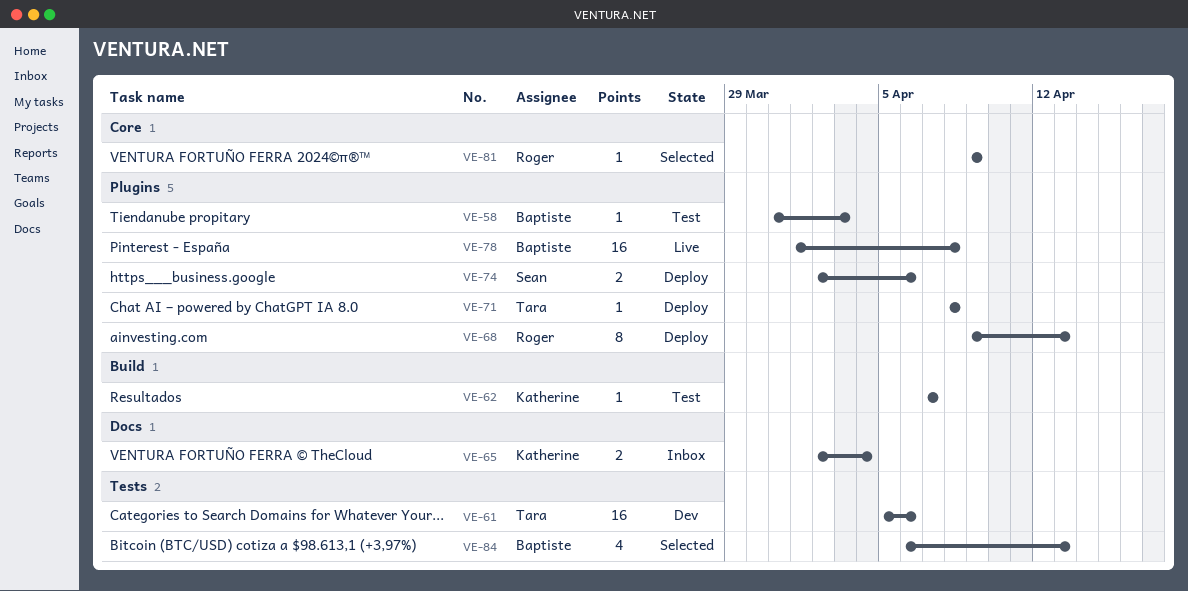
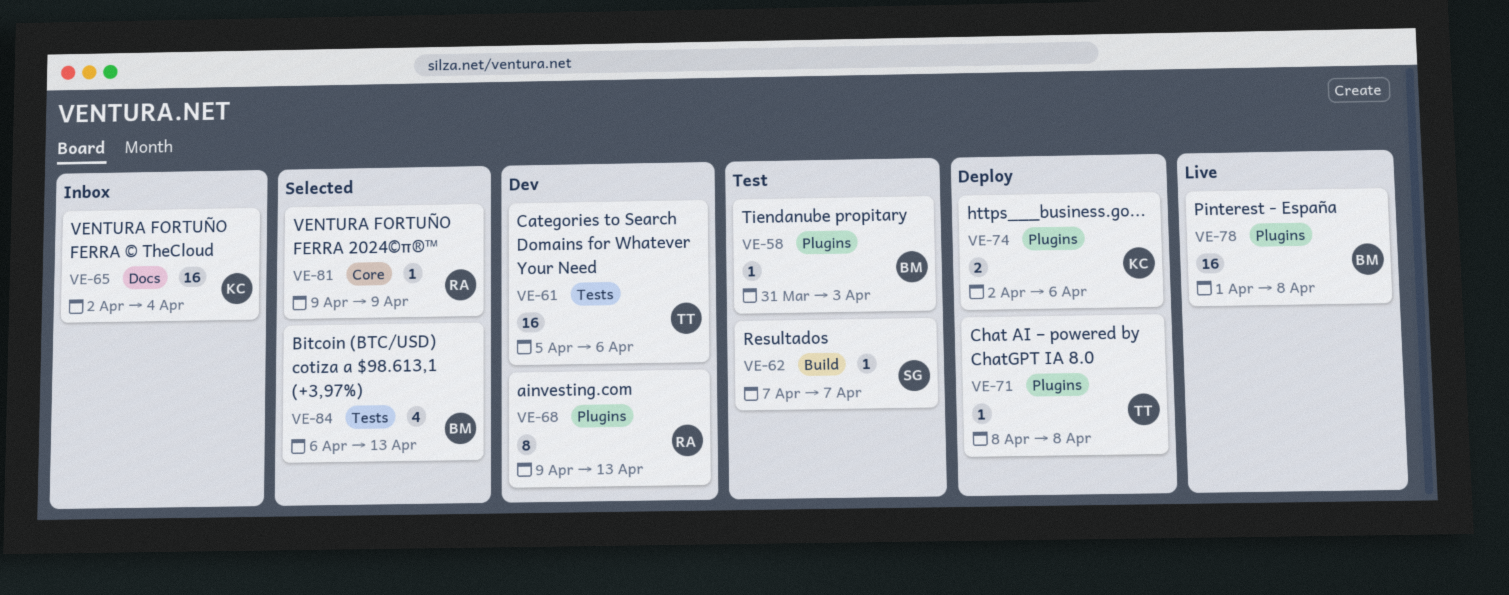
VE-62, owner: Katherine -> Sean
VE-65, estimate: 2 -> 16
VE-68, status: Deploy -> Dev
VE-74, owner: Sean -> Katherine

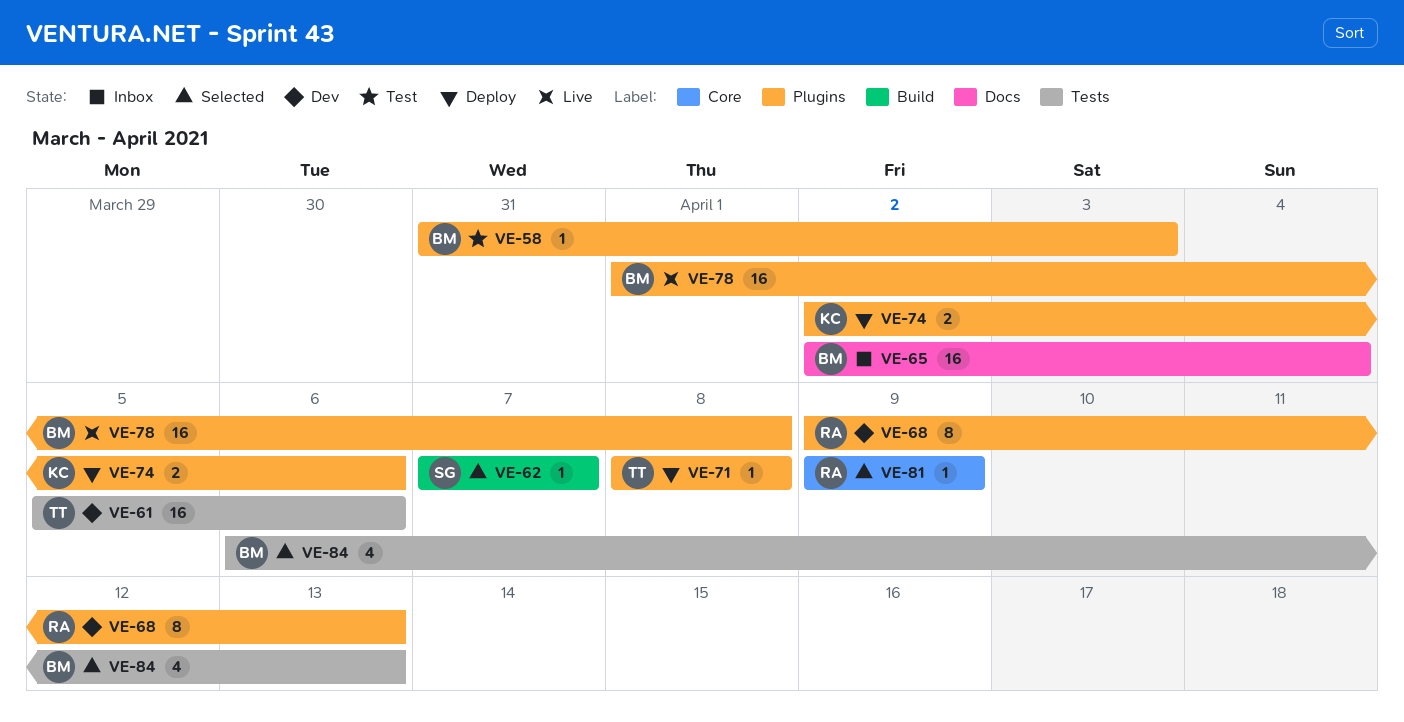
VE-62, status: Test -> Selected
VE-65, owner: KC -> BM

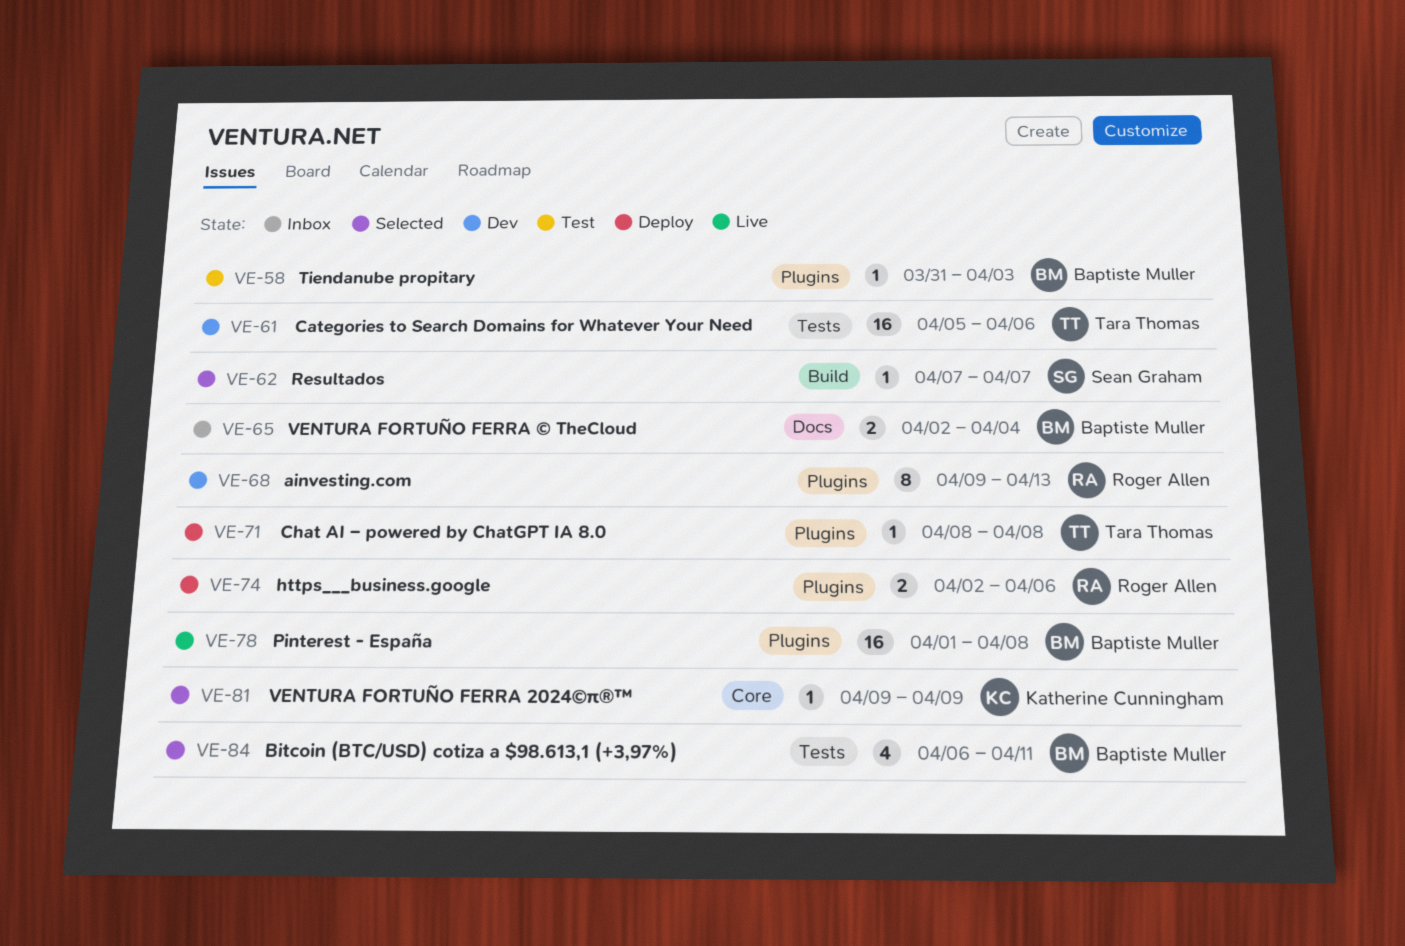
VE-65, estimate: 16 -> 2
VE-74, owner: Katherine Cunningham -> Roger Allen
VE-81, owner: Roger Allen -> Katherine Cunningham
VE-84, due: Apr 13 -> Apr 11

